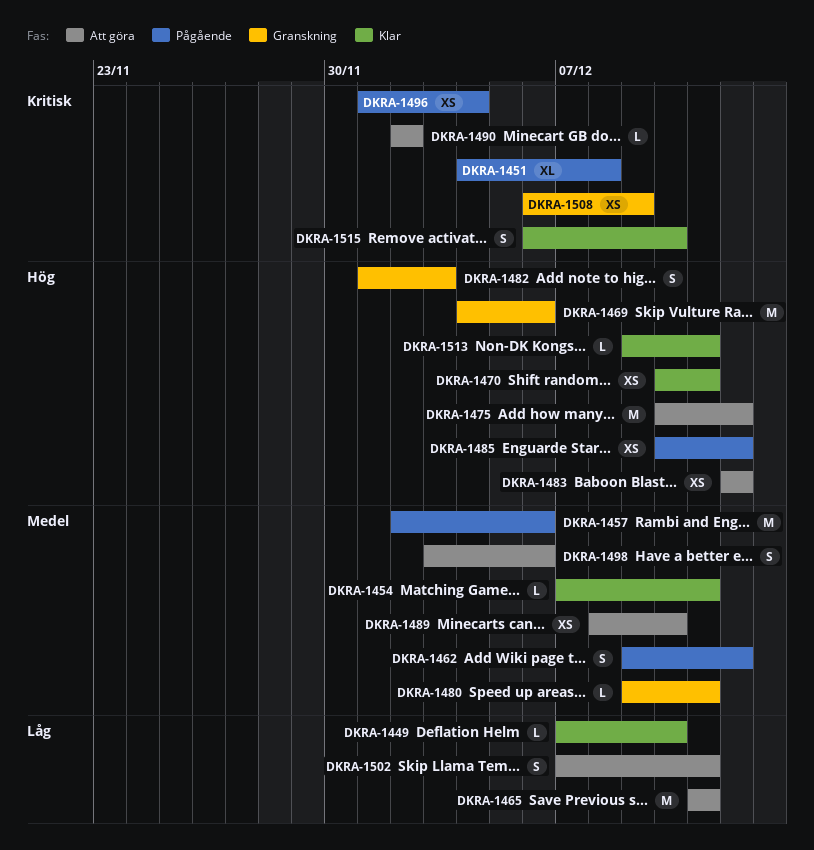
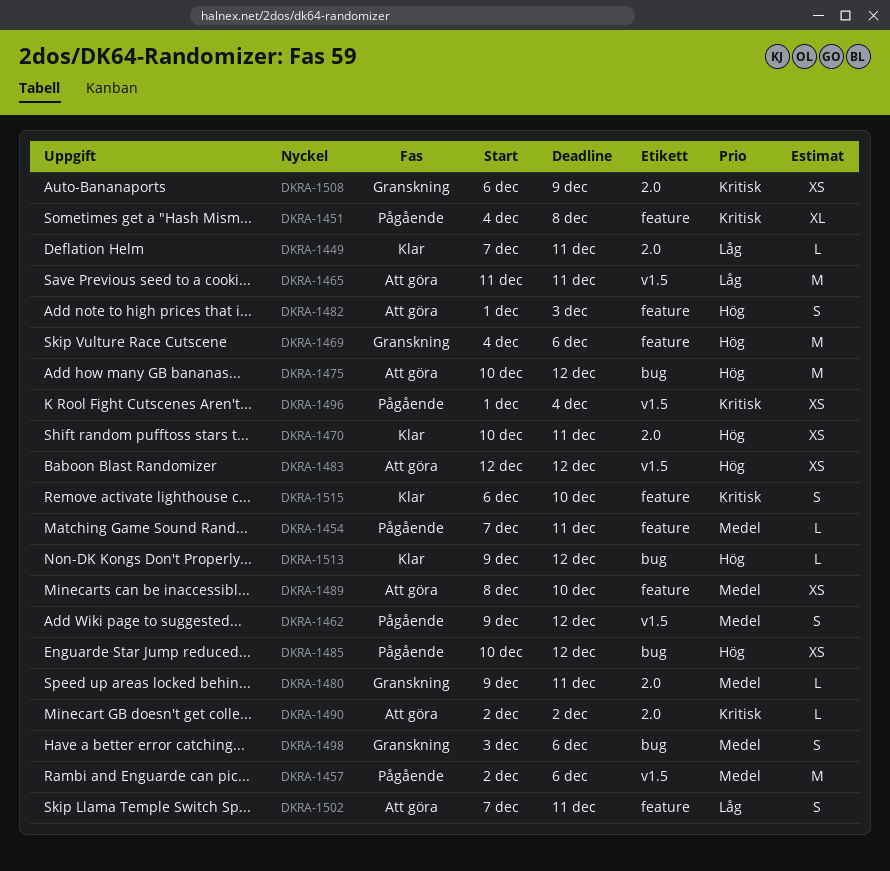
DKRA-1449, due: Dec 10 -> Dec 11
DKRA-1454, status: Klar -> Pågående
DKRA-1482, status: Granskning -> Att göra
DKRA-1498, status: Att göra -> Granskning
DKRA-1513, due: Dec 11 -> Dec 12

